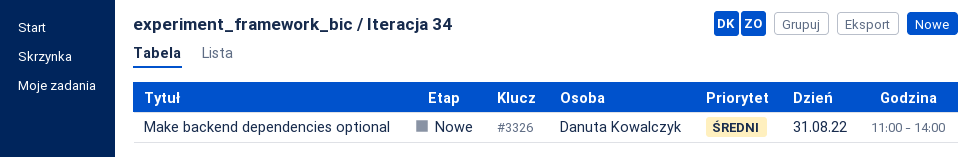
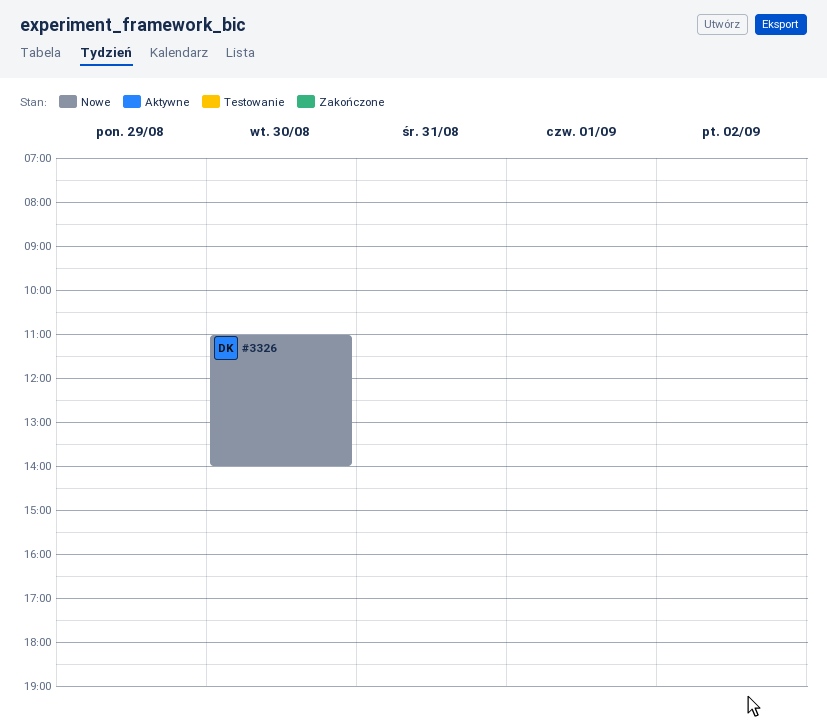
#3326, day: Aug 31 -> Aug 30

